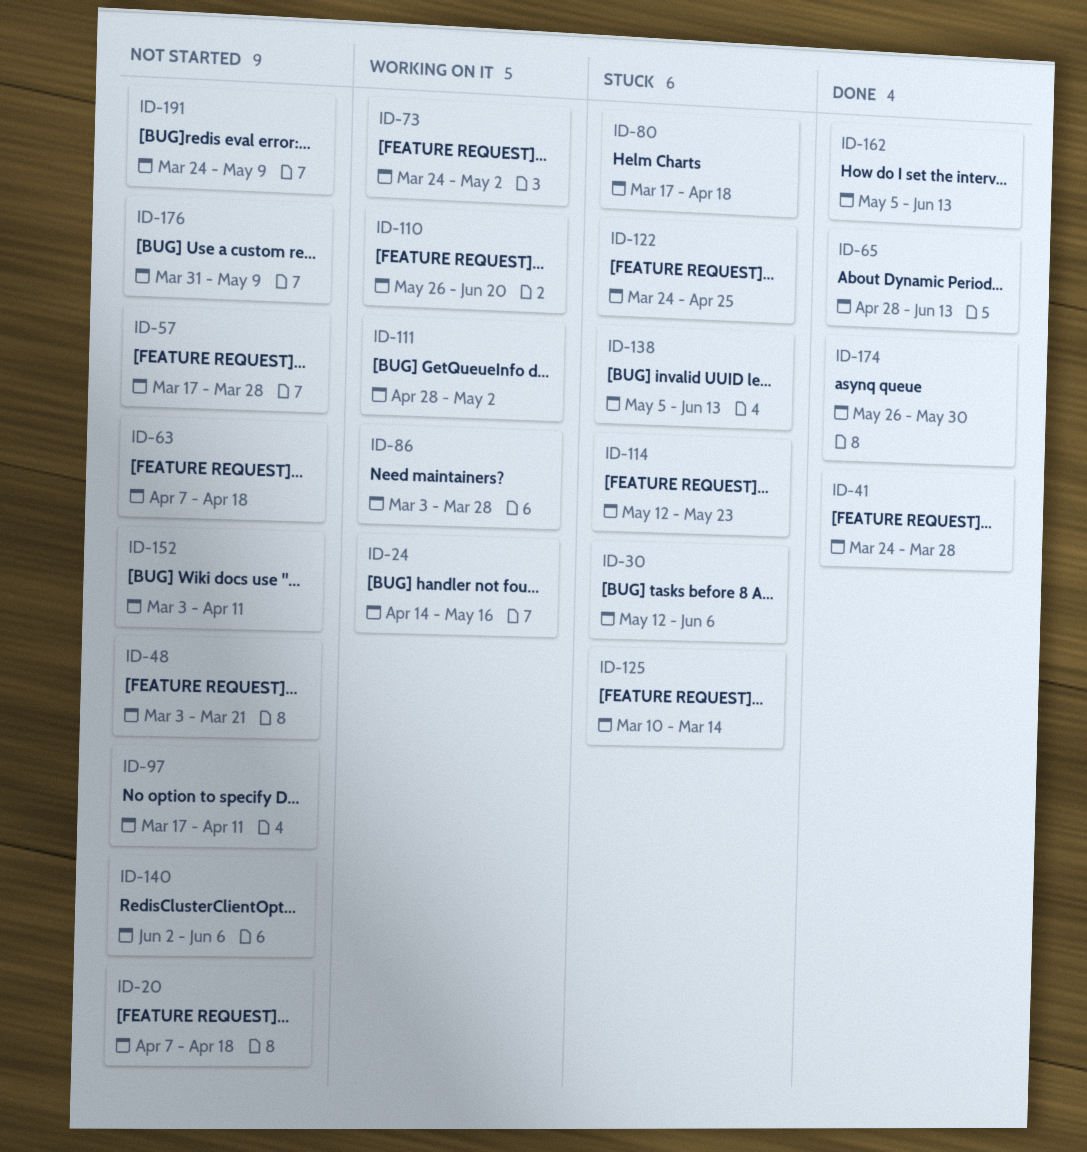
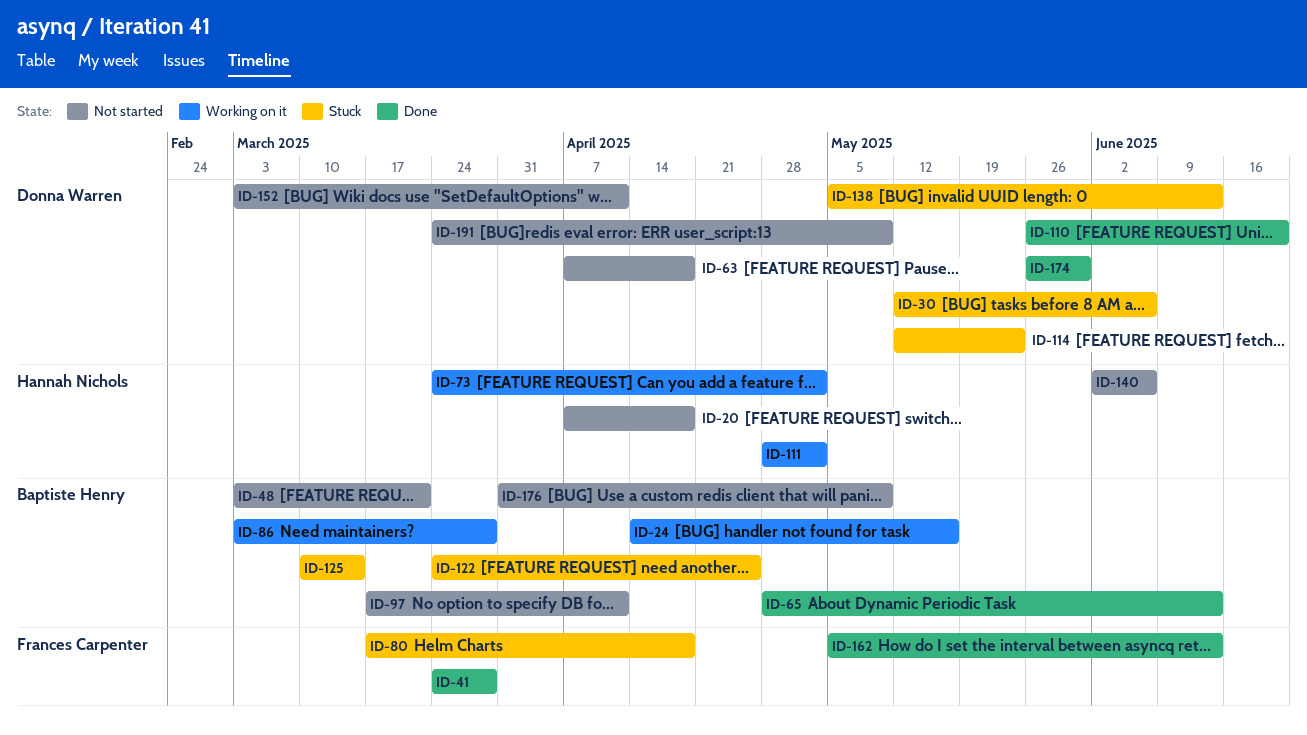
ID-57: present -> none
ID-110, status: Working on it -> Done

